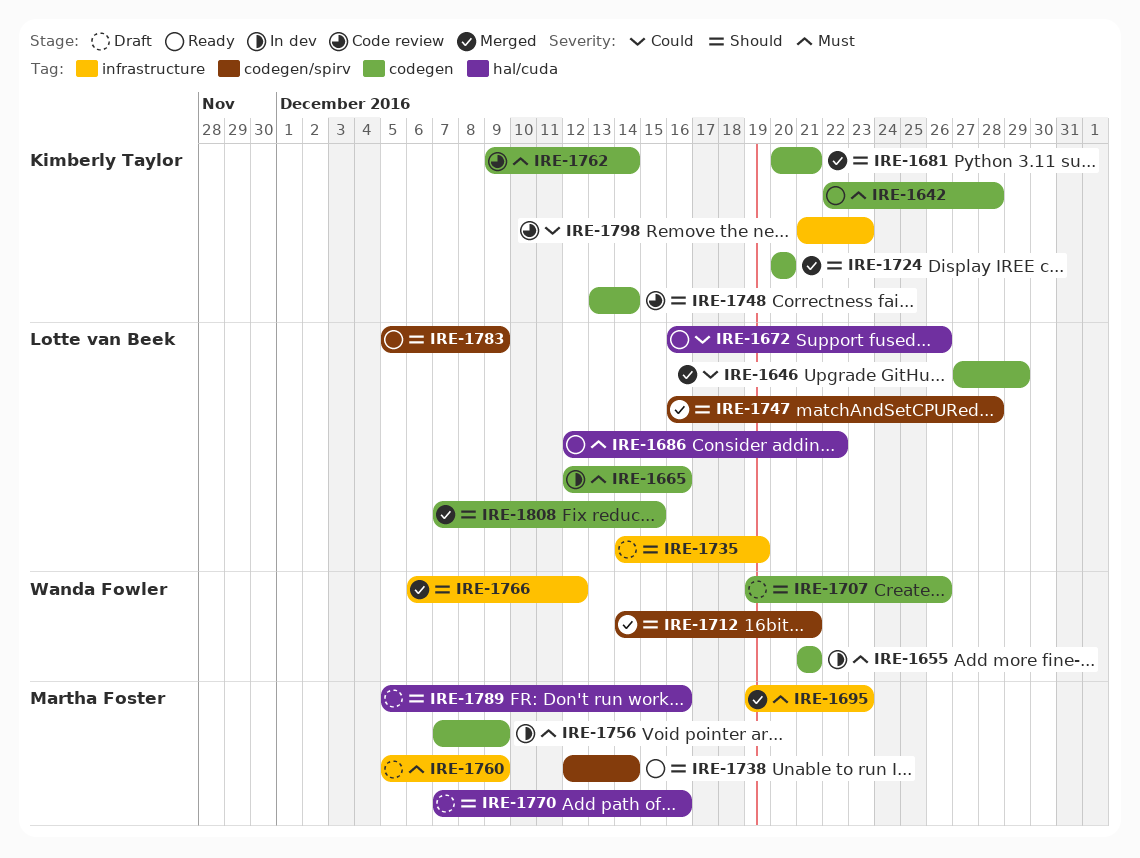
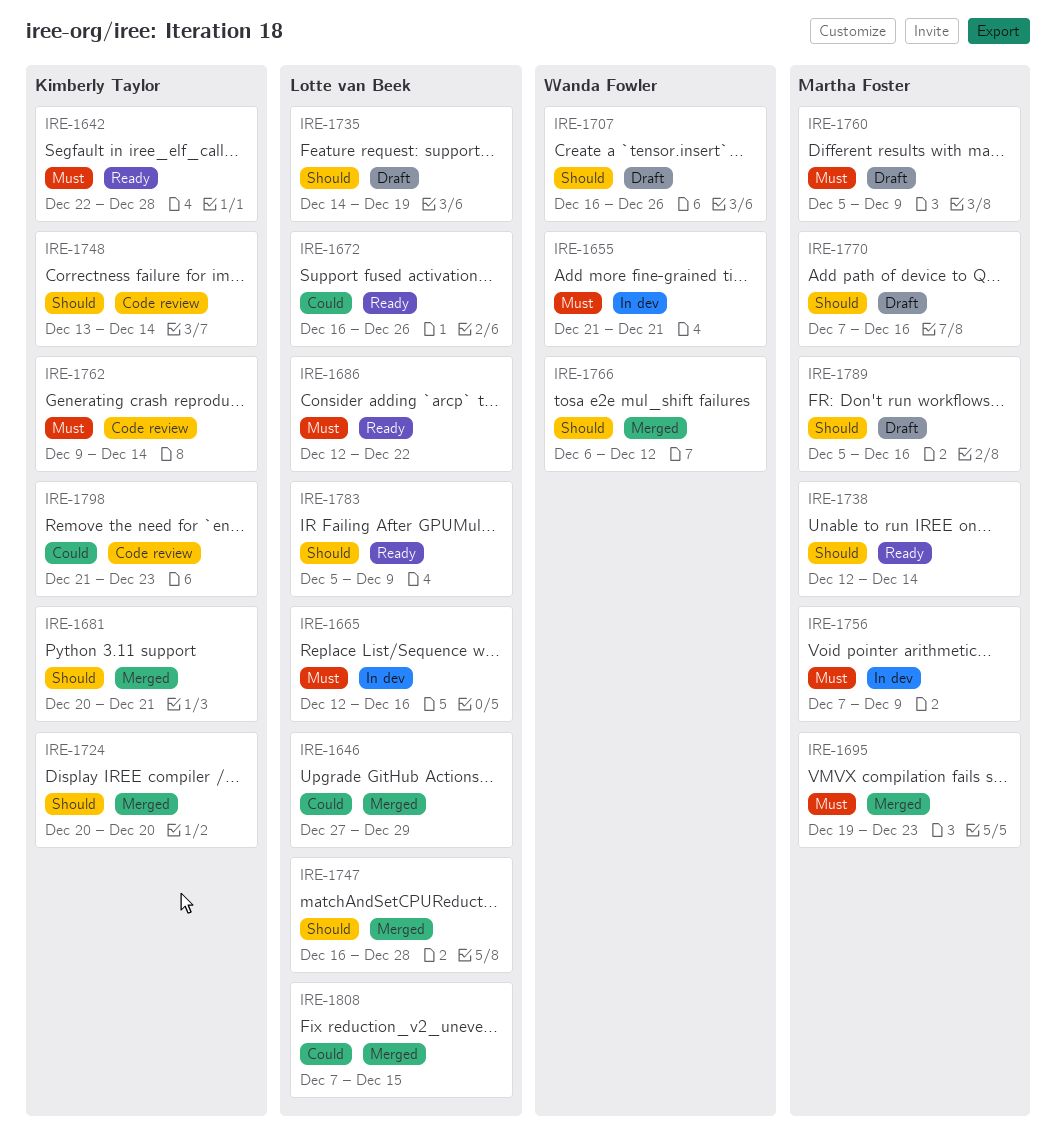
IRE-1707, start: Dec 19 -> Dec 16
IRE-1712: present -> none
IRE-1808, priority: Should -> Could

